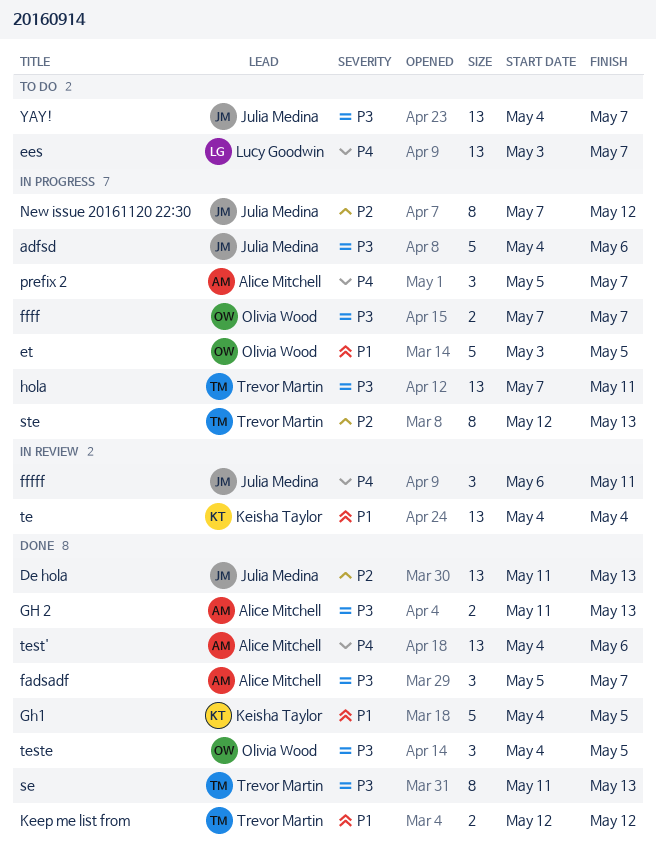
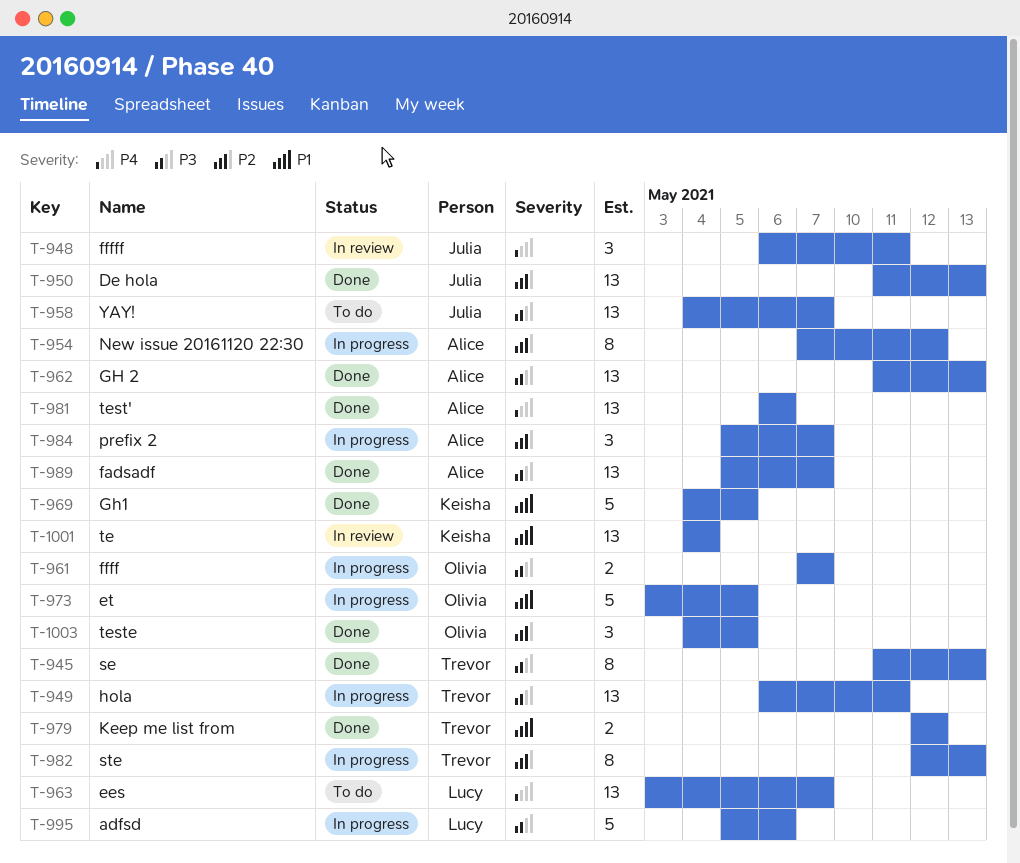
adfsd, owner: Julia Medina -> Lucy Goodwin
adfsd, start: May 4 -> May 5
fadsadf, estimate: 3 -> 13
GH 2, estimate: 2 -> 13
hola, start: May 7 -> May 6
New issue 20161120 22:30, owner: Julia Medina -> Alice Mitchell
prefix 2, priority: P4 -> P2
test', start: May 4 -> May 6
teste, priority: P3 -> P2

